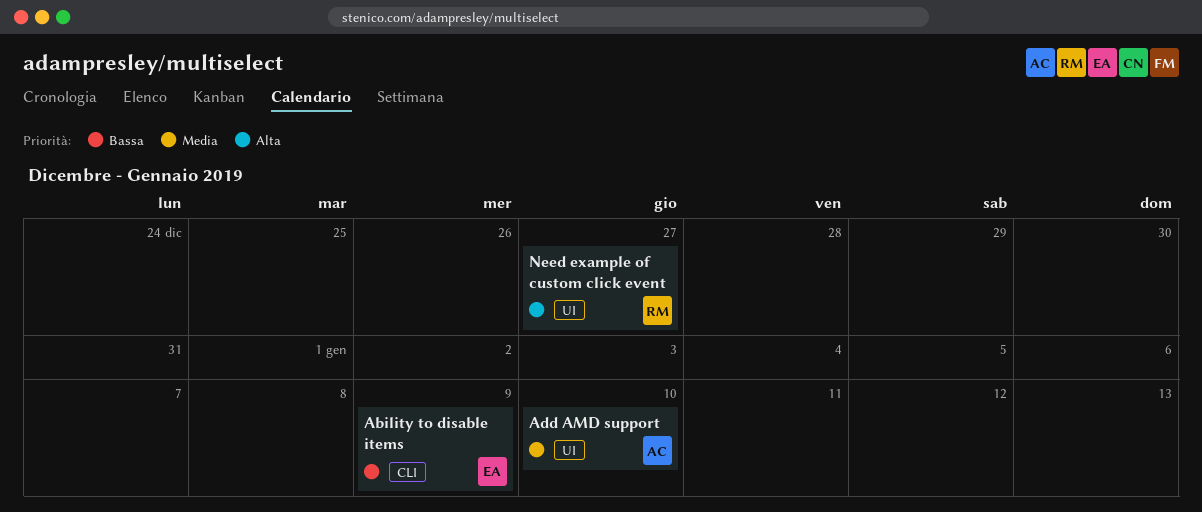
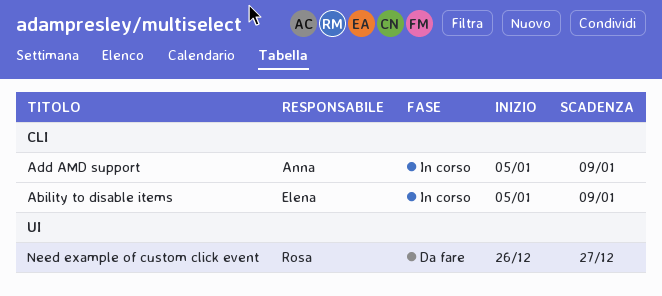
Add AMD support, label: UI -> CLI
Add AMD support, due: Jan 10 -> Jan 9

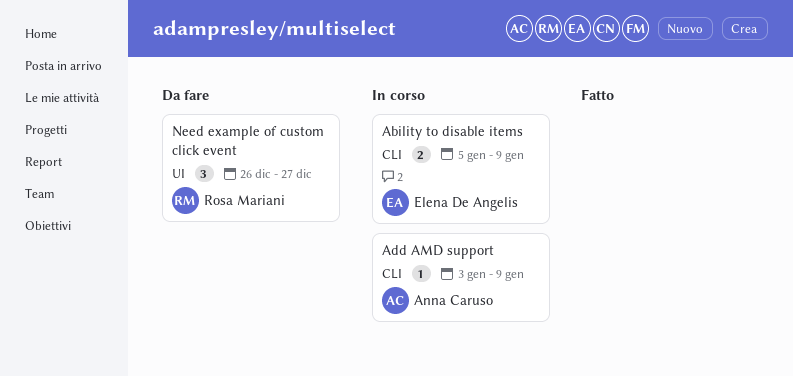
Add AMD support, start: Jan 5 -> Jan 3

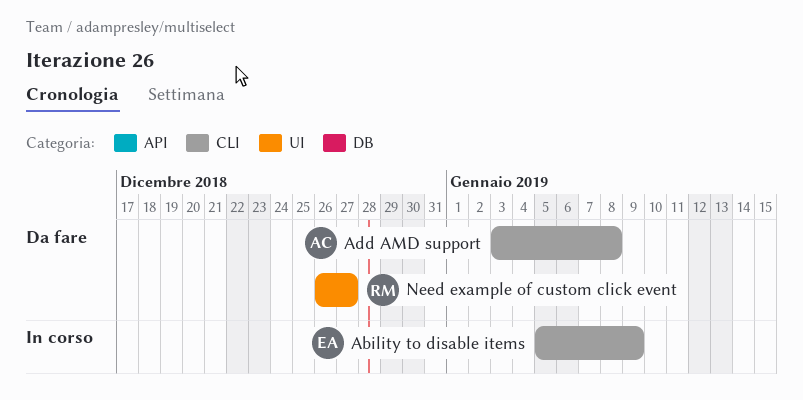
Add AMD support, status: In corso -> Da fare
Add AMD support, due: Jan 9 -> Jan 8

